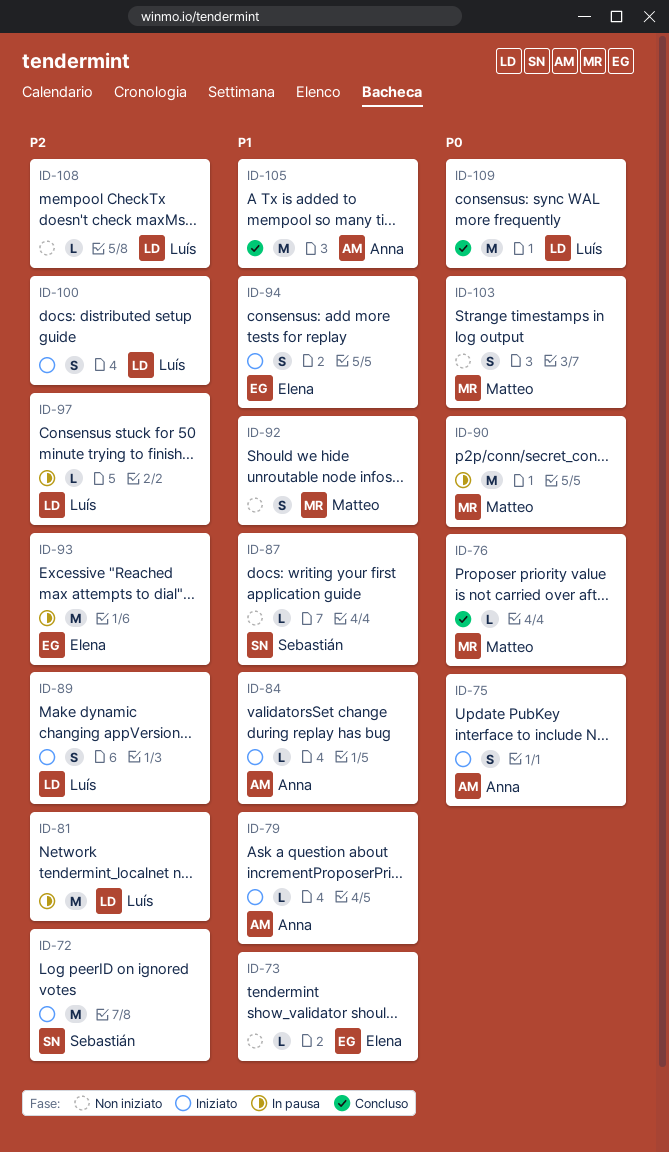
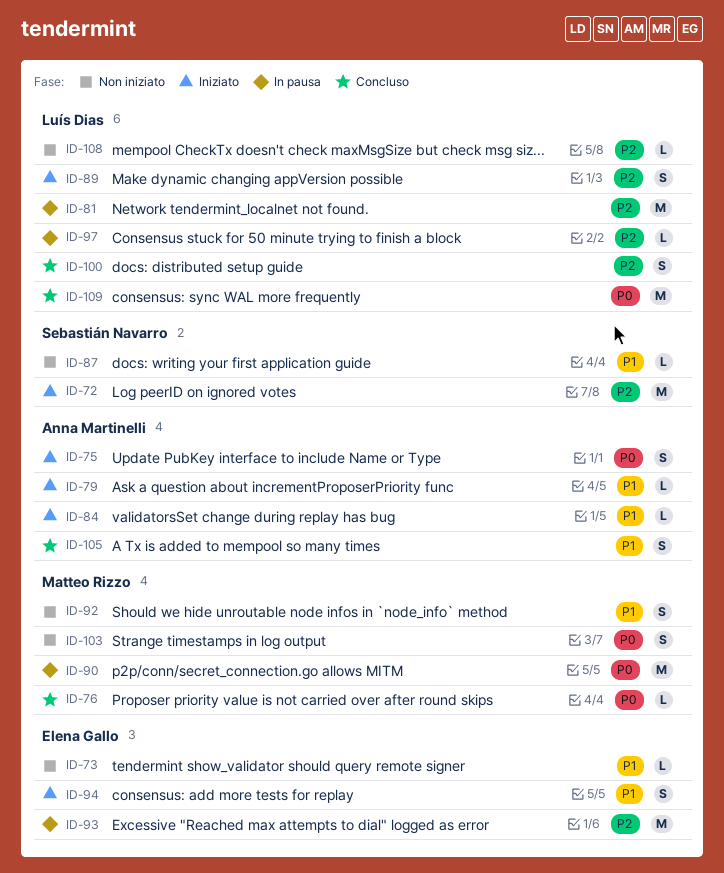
ID-100, status: Iniziato -> Concluso
ID-105, estimate: M -> S

